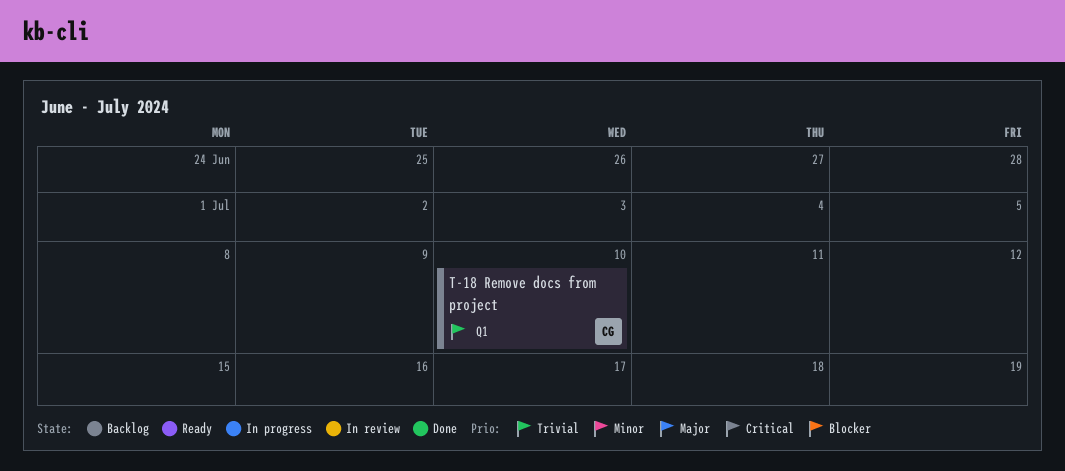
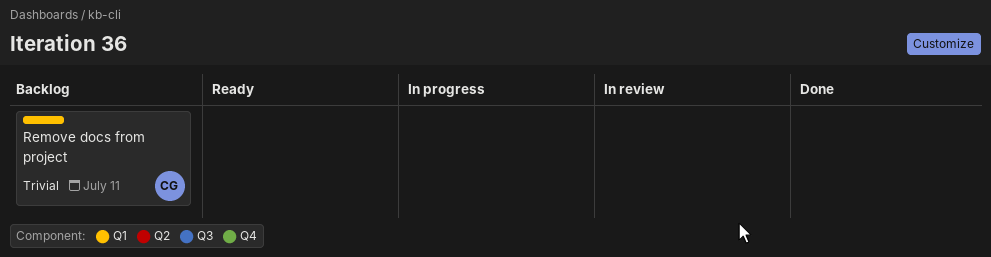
Remove docs from project, due: Jul 10 -> Jul 11

